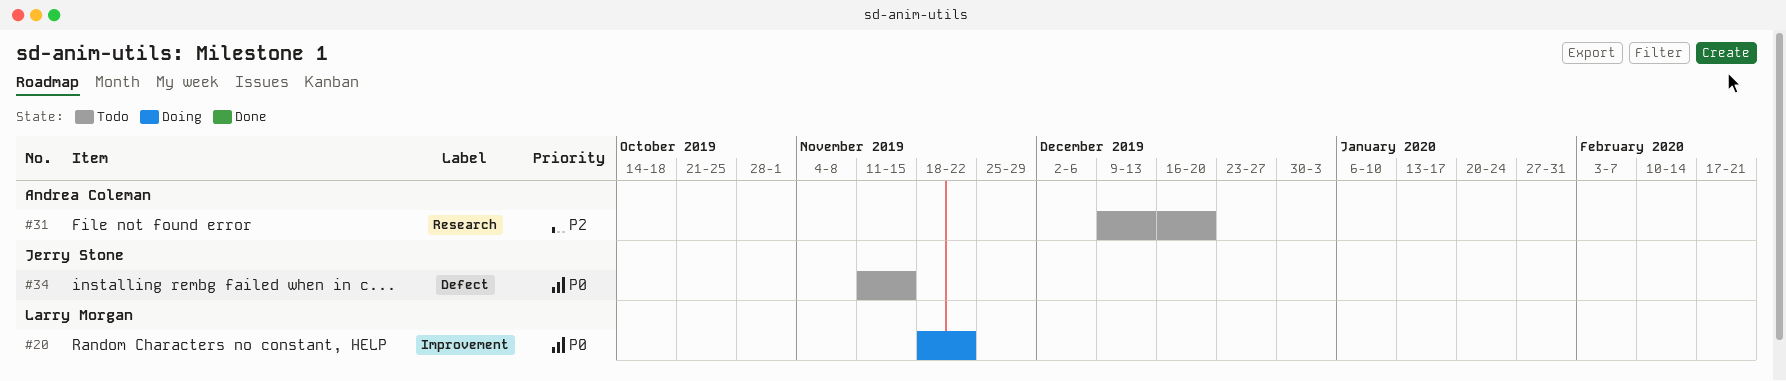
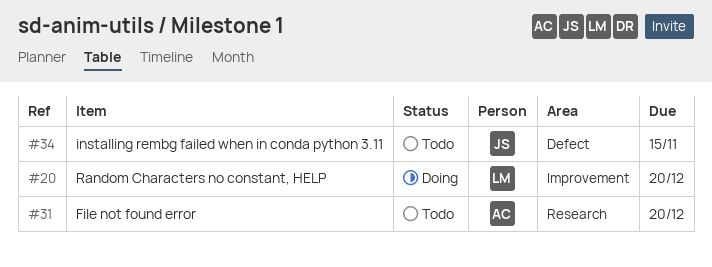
#20, due: Nov 22 -> Dec 20

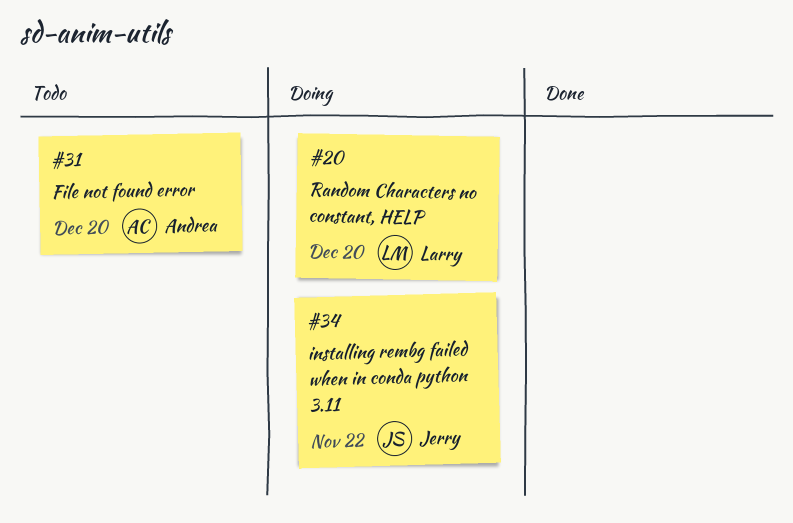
#34, status: Todo -> Doing
#34, due: Nov 15 -> Nov 22

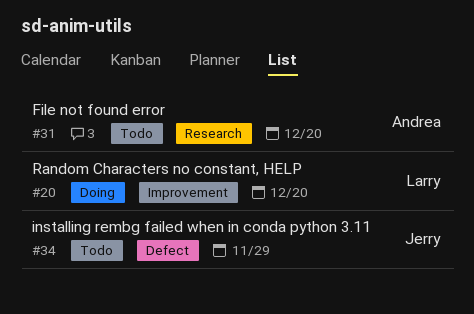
#34, status: Doing -> Todo
#34, due: Nov 22 -> Nov 29

